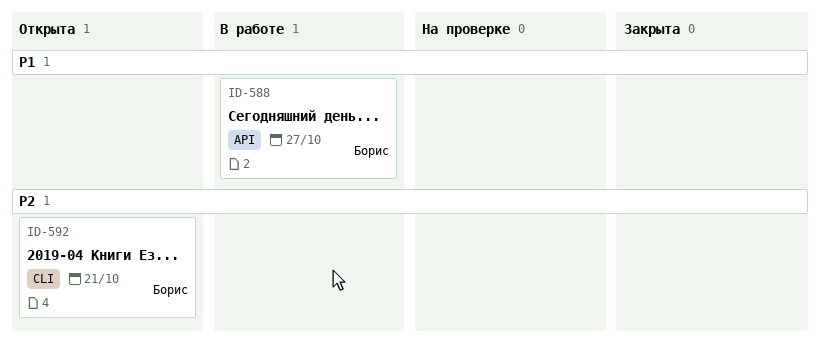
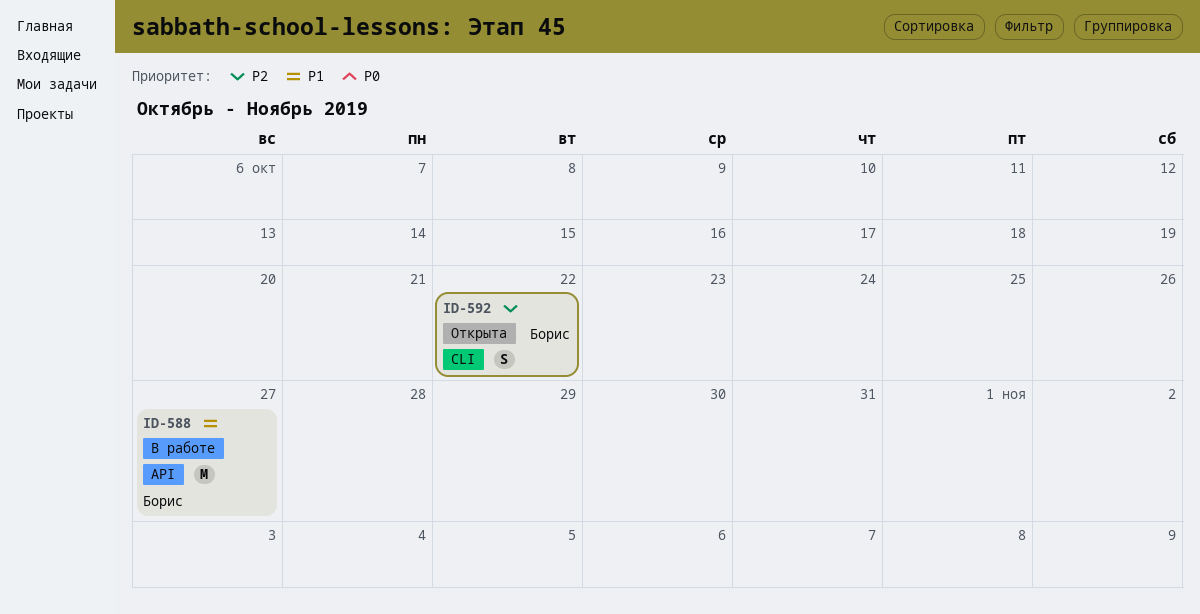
ID-592, due: Oct 21 -> Oct 22

